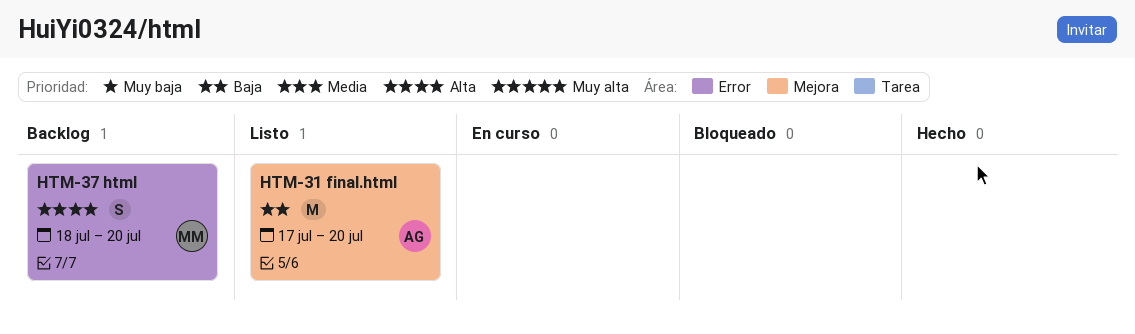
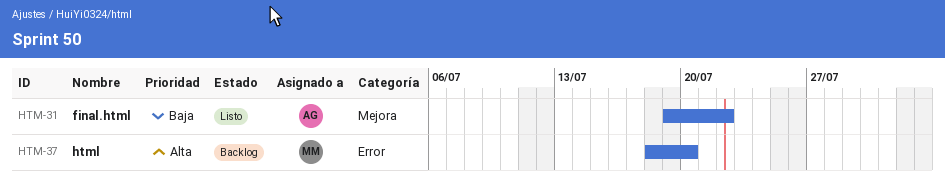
HTM-31, start: Jul 17 -> Jul 19
HTM-31, due: Jul 20 -> Jul 22

